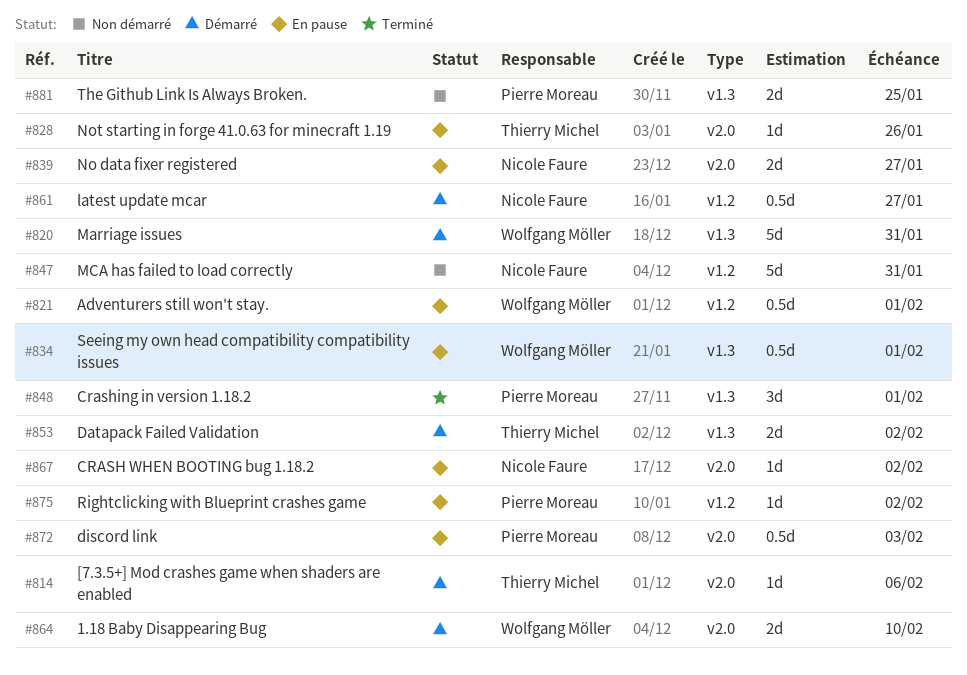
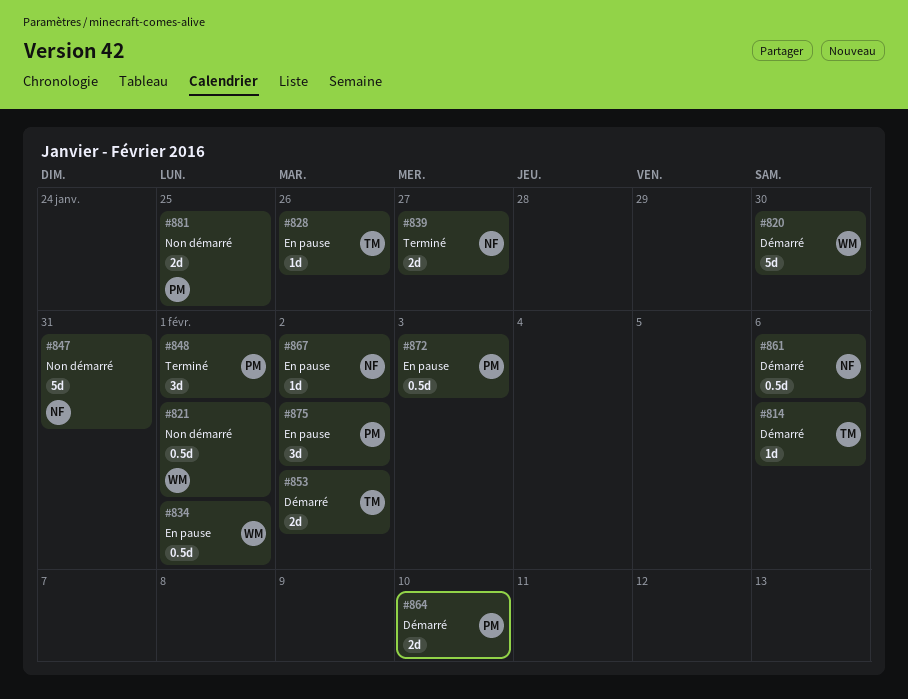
#820, due: Jan 31 -> Jan 30
#821, status: En pause -> Non démarré
#839, status: En pause -> Terminé
#861, due: Jan 27 -> Feb 6
#864, owner: Wolfgang Möller -> Pierre Moreau
#875, estimate: 1d -> 3d

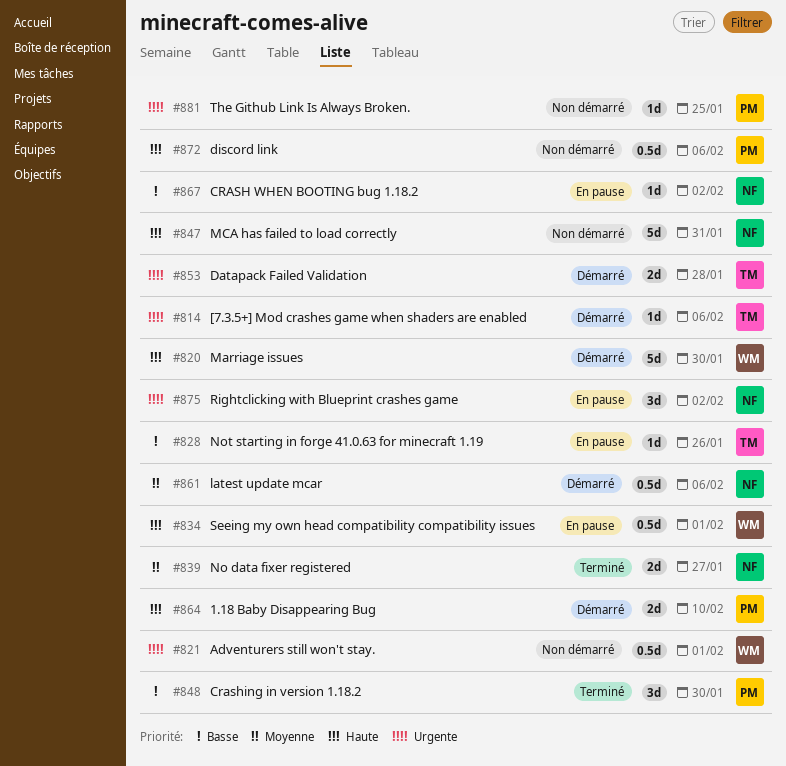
#848, due: Feb 1 -> Jan 30
#853, due: Feb 2 -> Jan 28
#872, status: En pause -> Non démarré
#872, due: Feb 3 -> Feb 6
#875, owner: PM -> NF
#881, estimate: 2d -> 1d

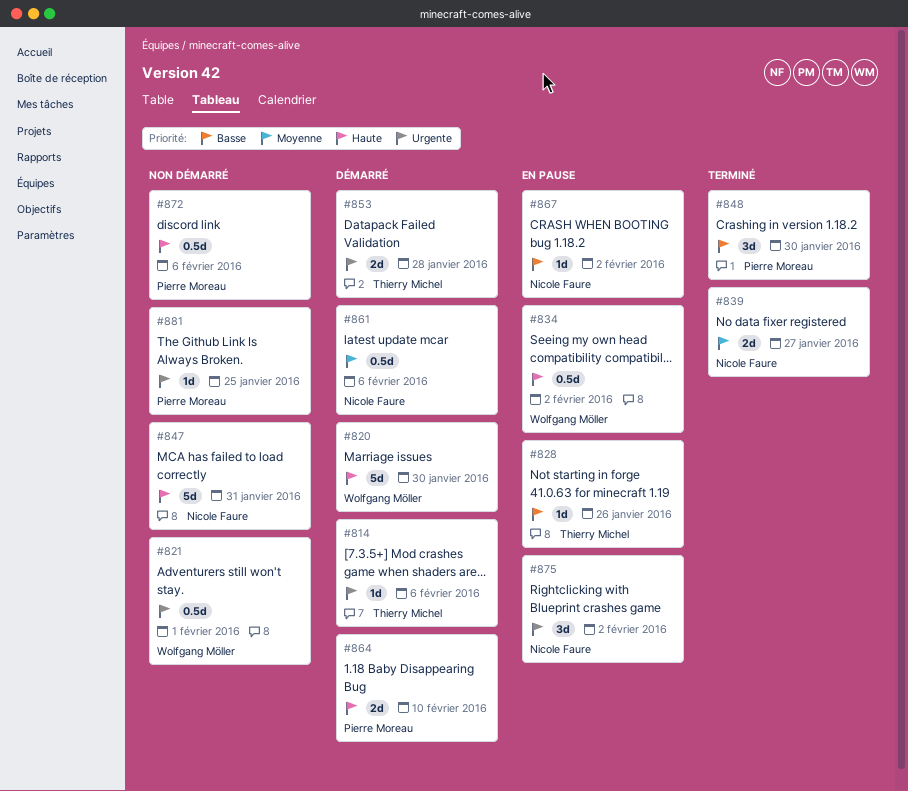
#834, due: Feb 1 -> Feb 2

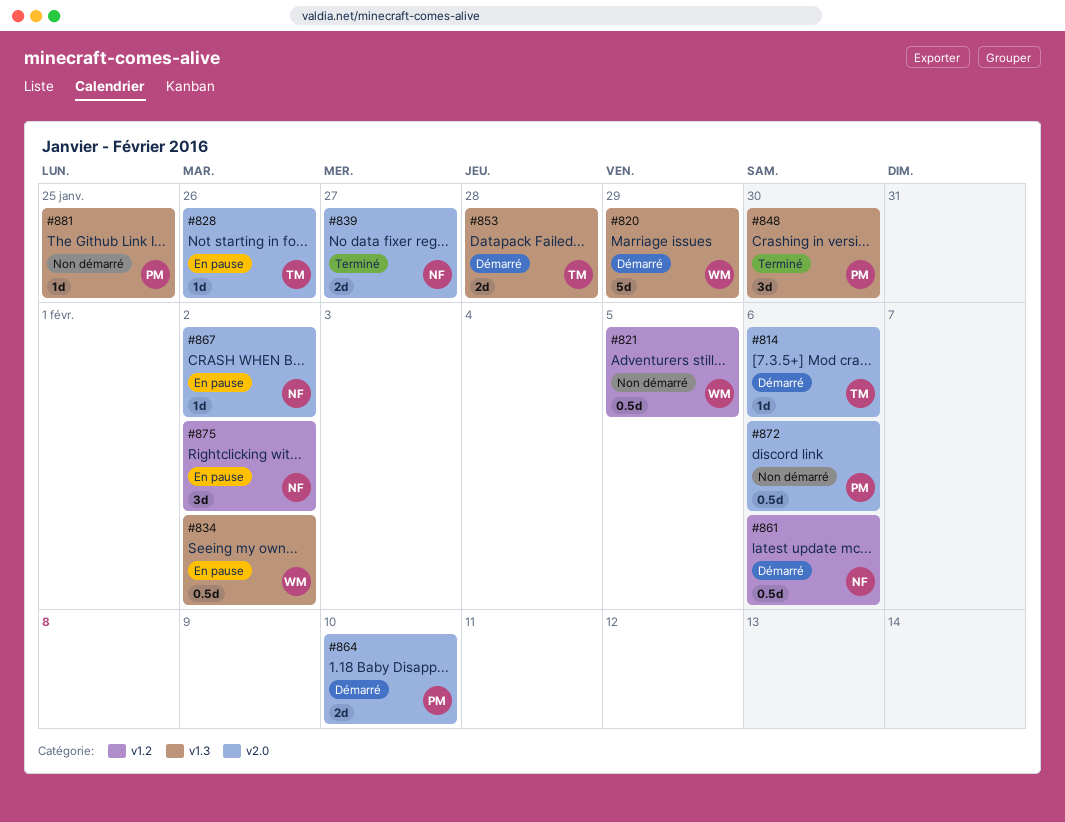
#820, due: Jan 30 -> Jan 29
#821, due: Feb 1 -> Feb 5
#847: present -> none

